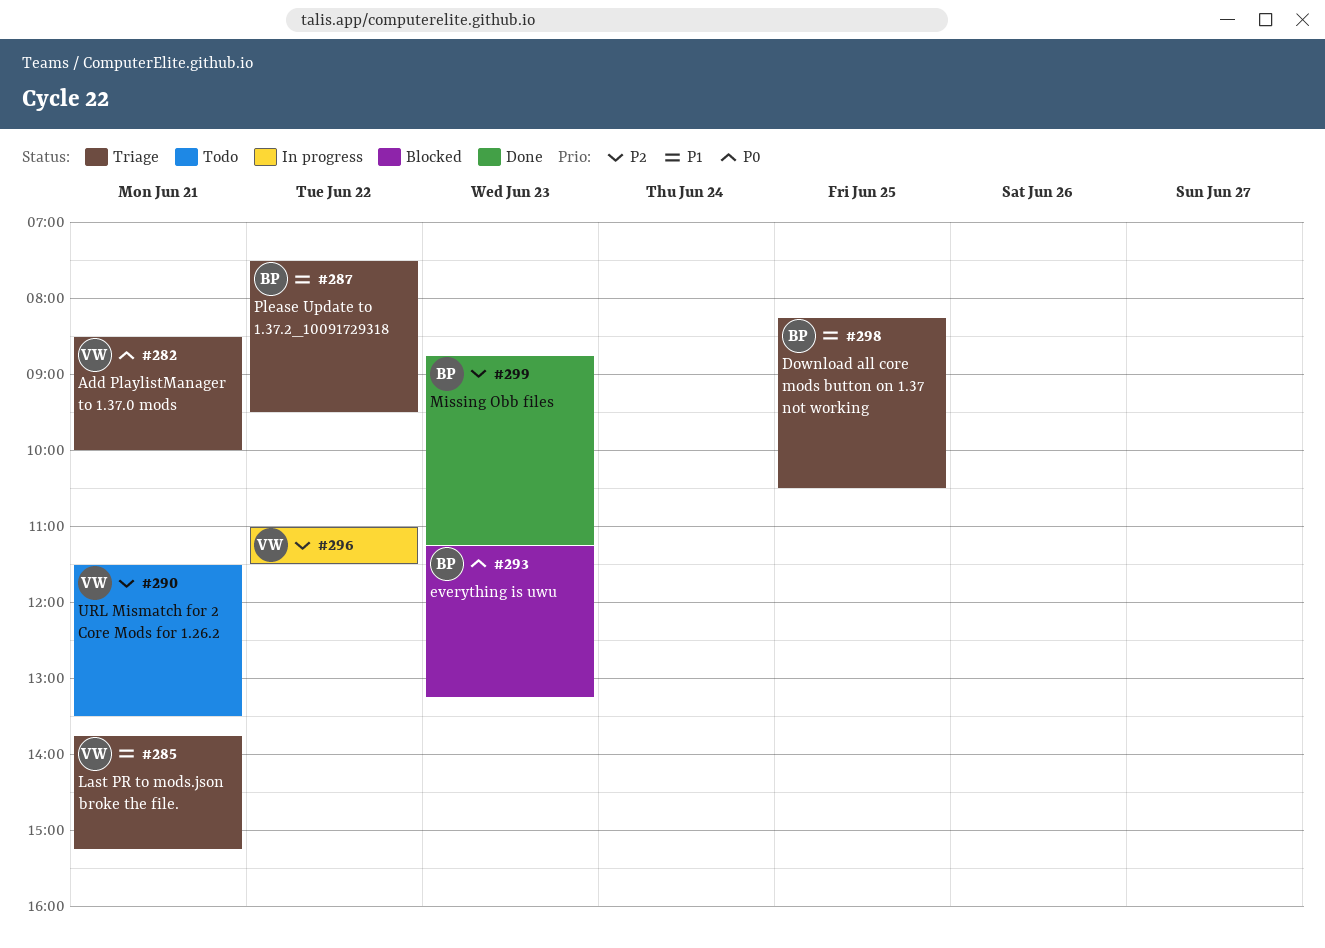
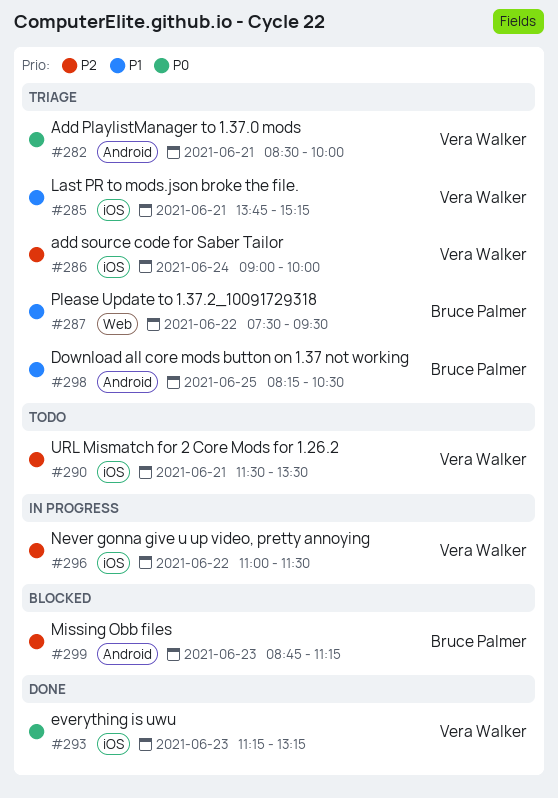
#286: none -> present
#293, status: Blocked -> Done
#293, owner: Bruce Palmer -> Vera Walker
#299, status: Done -> Blocked

